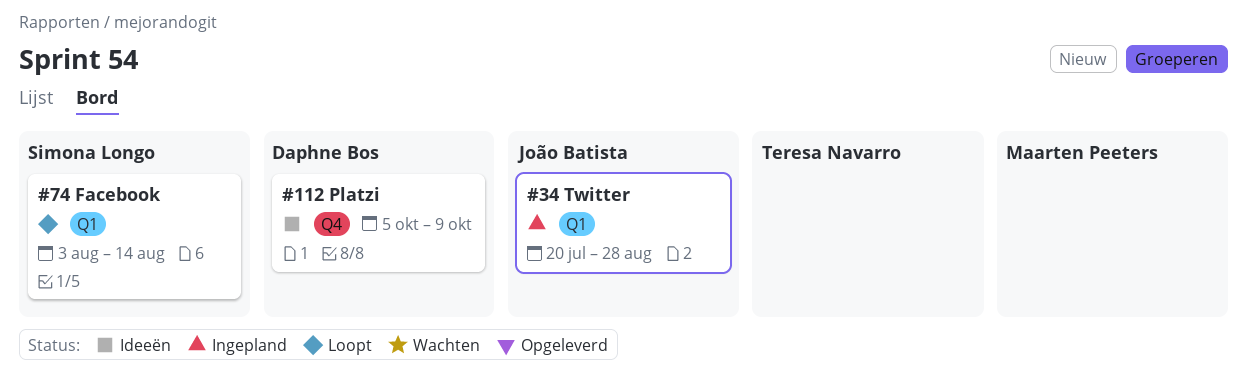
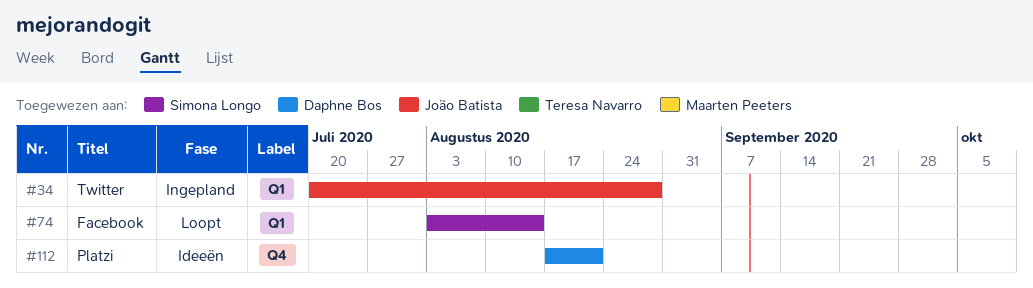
#112, start: Oct 5 -> Aug 17
#112, due: Oct 9 -> Aug 21

